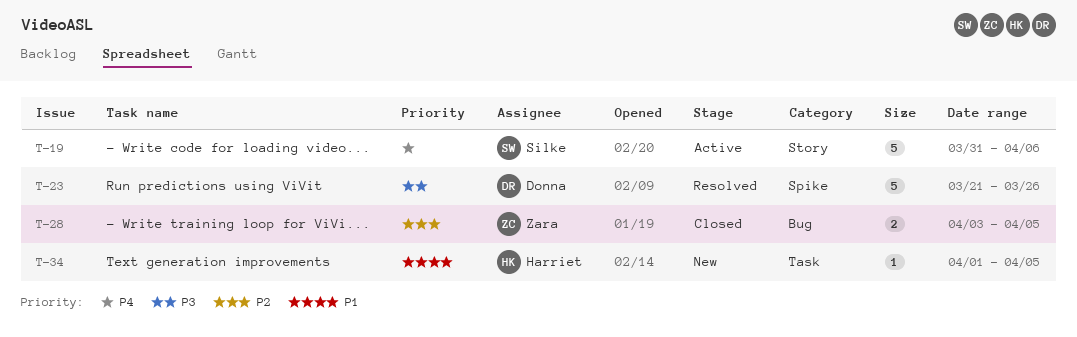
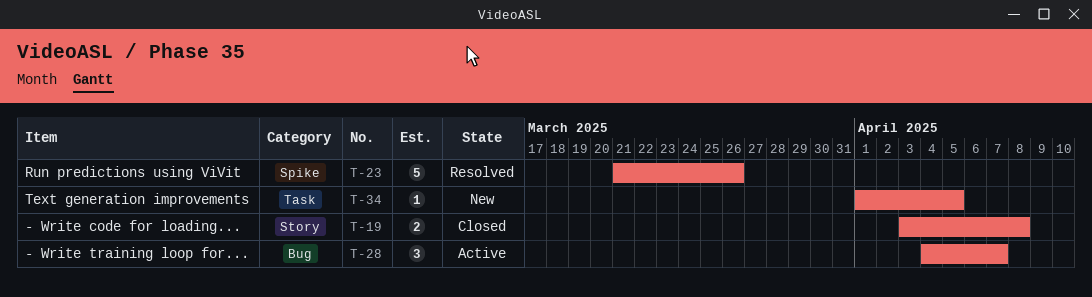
T-19, status: Active -> Closed
T-19, estimate: 5 -> 2
T-19, start: Mar 31 -> Apr 3
T-19, due: Apr 6 -> Apr 8
T-28, status: Closed -> Active
T-28, estimate: 2 -> 3
T-28, start: Apr 3 -> Apr 4
T-28, due: Apr 5 -> Apr 7

